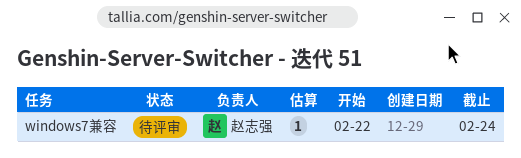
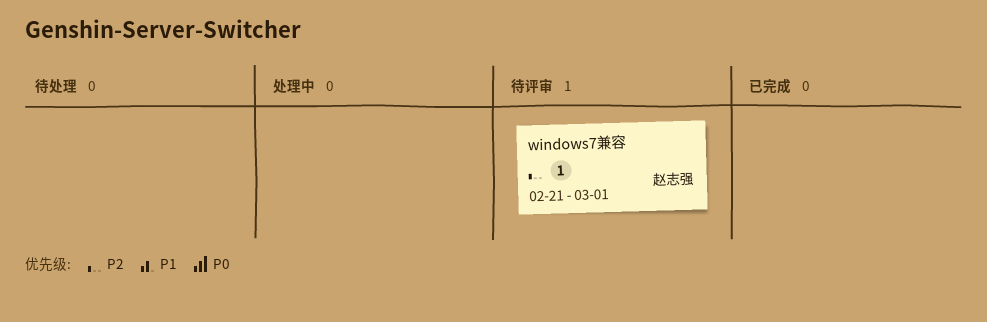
windows7兼容, start: Feb 22 -> Feb 21
windows7兼容, due: Feb 24 -> Mar 1

